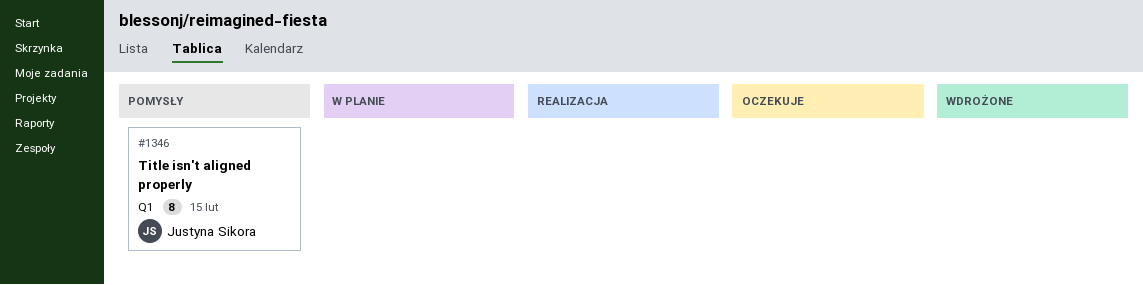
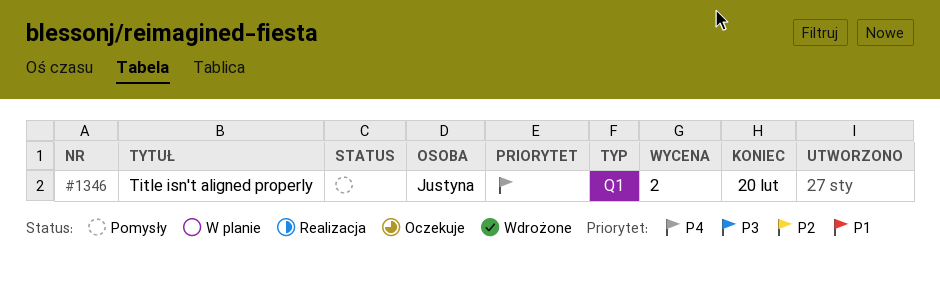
#1346, estimate: 8 -> 2
#1346, due: Feb 15 -> Feb 20

